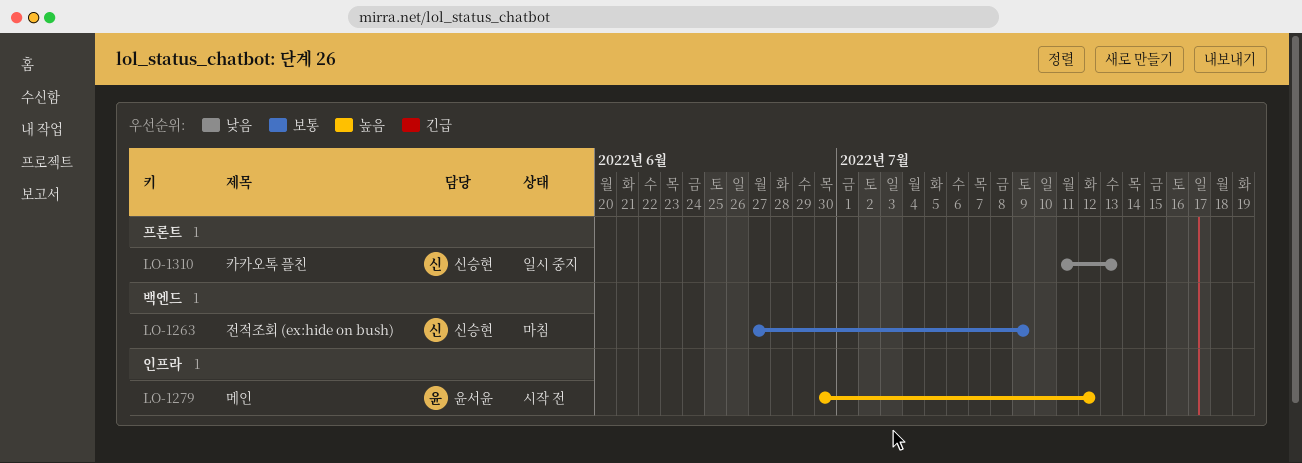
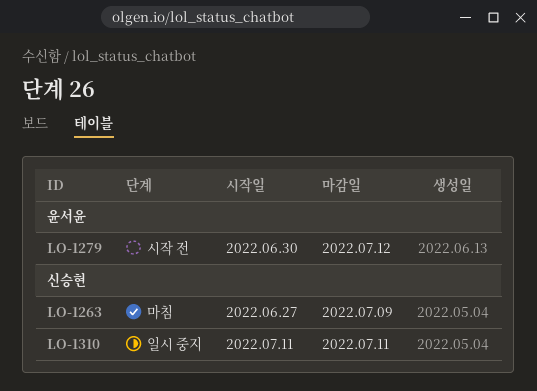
LO-1310, due: Jul 13 -> Jul 11

